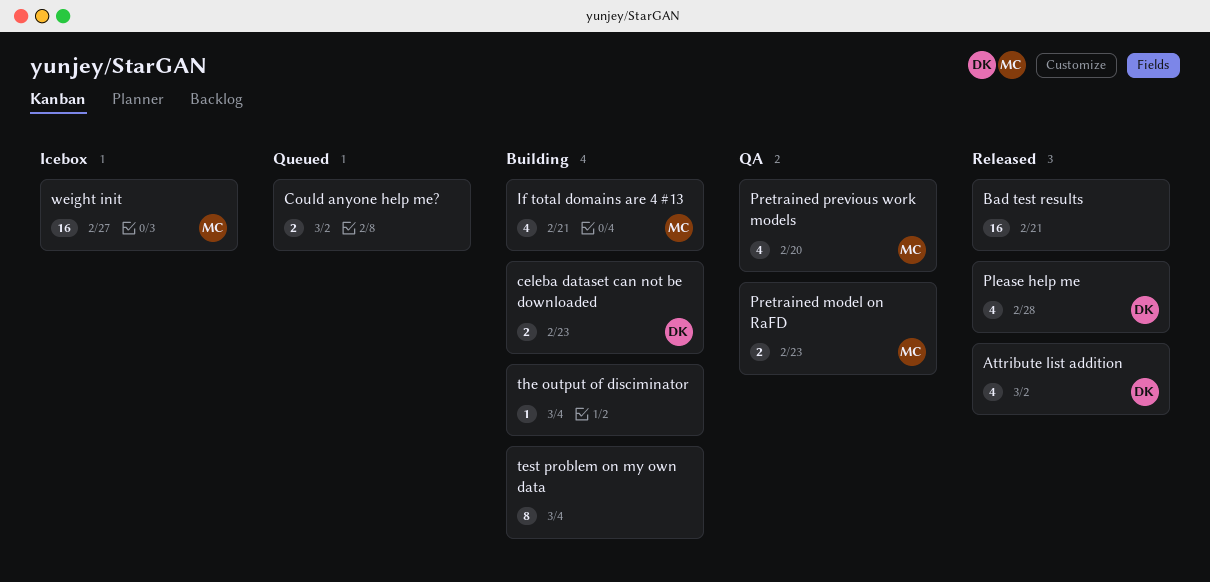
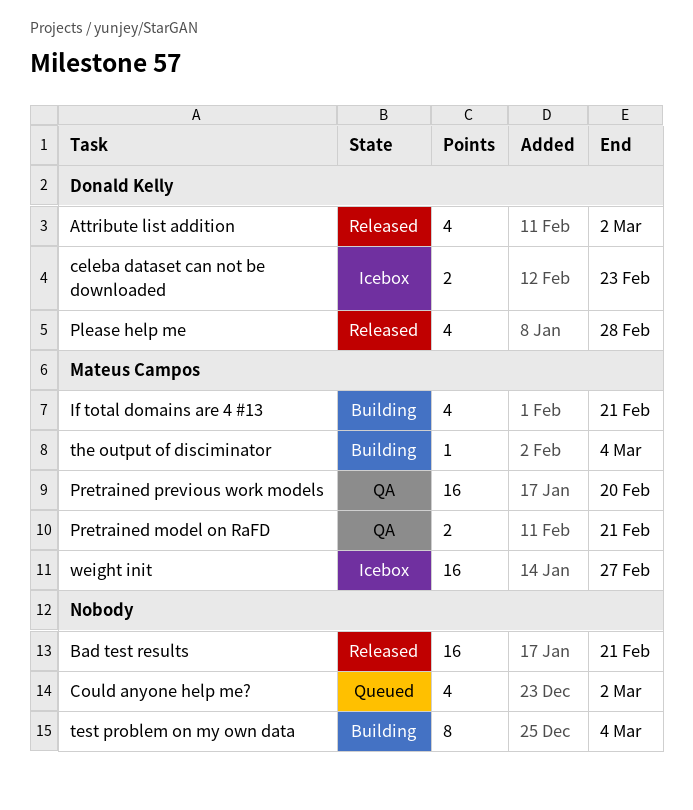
celeba dataset can not be downloaded, status: Building -> Icebox
Could anyone help me?, estimate: 2 -> 4
Pretrained model on RaFD, due: Feb 23 -> Feb 21
Pretrained previous work models, estimate: 4 -> 16
the output of disciminator, owner: none -> Mateus Campos

